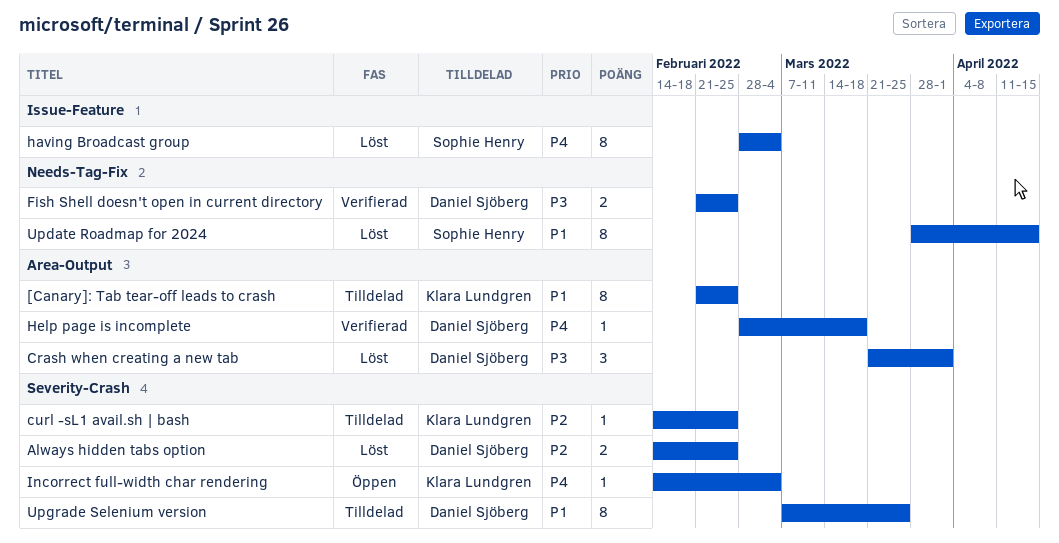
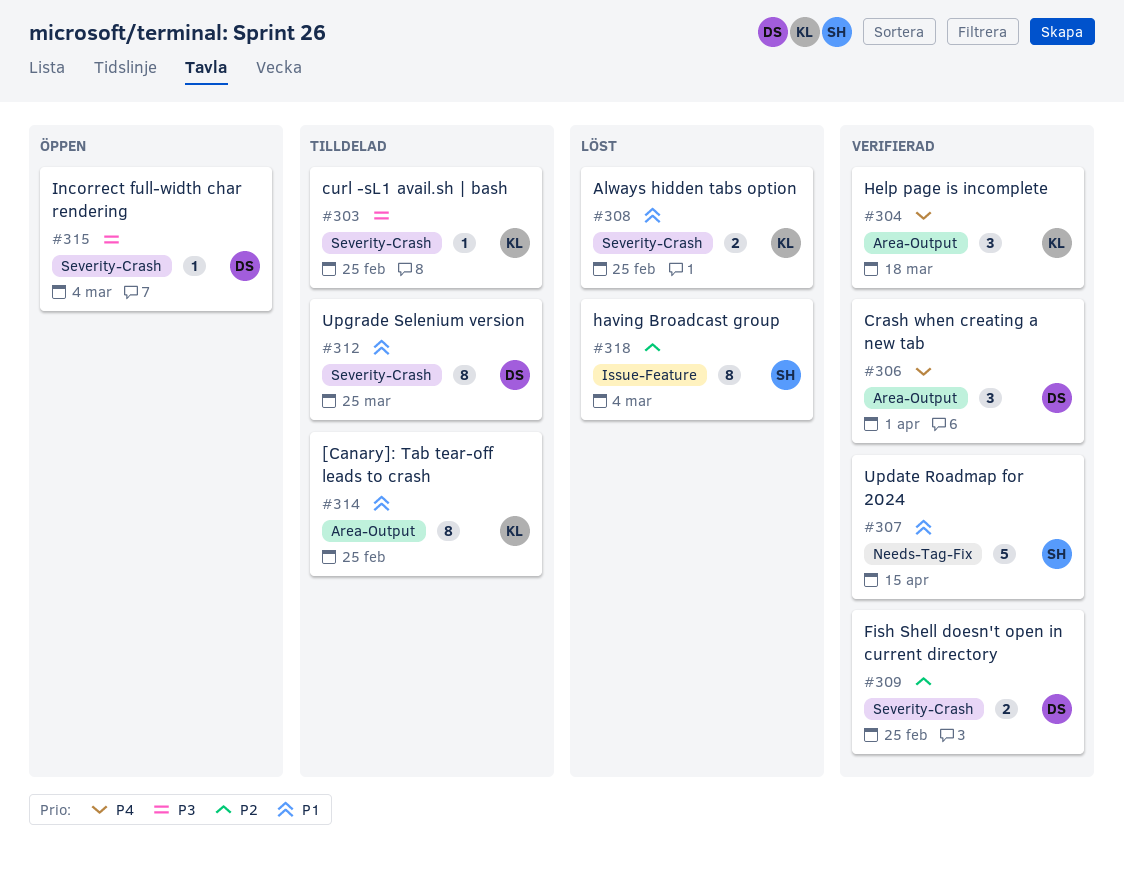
Always hidden tabs option, owner: Daniel Sjöberg -> Klara Lundgren
Always hidden tabs option, priority: P2 -> P1
Crash when creating a new tab, status: Löst -> Verifierad
Crash when creating a new tab, priority: P3 -> P4
curl -sL1 avail.sh | bash, priority: P2 -> P3
Fish Shell doesn't open in current directory, priority: P3 -> P2
Fish Shell doesn't open in current directory, label: Needs-Tag-Fix -> Severity-Crash
having Broadcast group, priority: P4 -> P2
Help page is incomplete, owner: Daniel Sjöberg -> Klara Lundgren
Help page is incomplete, estimate: 1 -> 3
Incorrect full-width char rendering, owner: Klara Lundgren -> Daniel Sjöberg
Incorrect full-width char rendering, priority: P4 -> P3
Update Roadmap for 2024, status: Löst -> Verifierad
Update Roadmap for 2024, estimate: 8 -> 5

